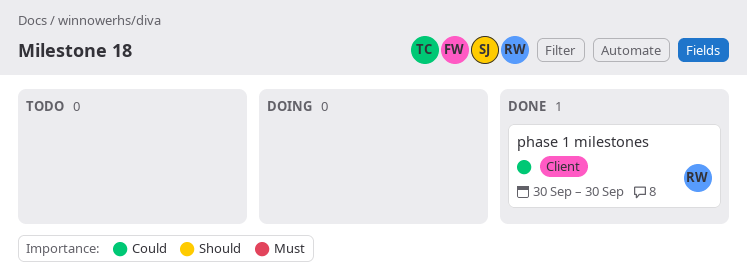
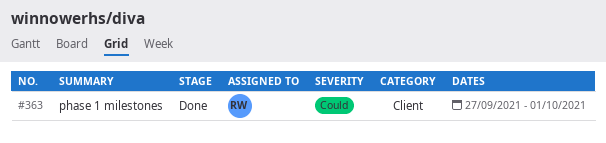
phase 1 milestones, start: Sep 30 -> Sep 27
phase 1 milestones, due: Sep 30 -> Oct 1

